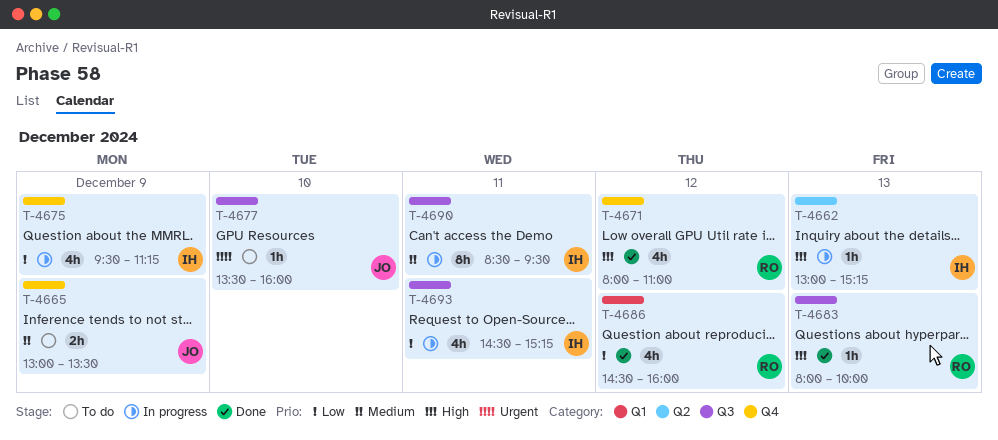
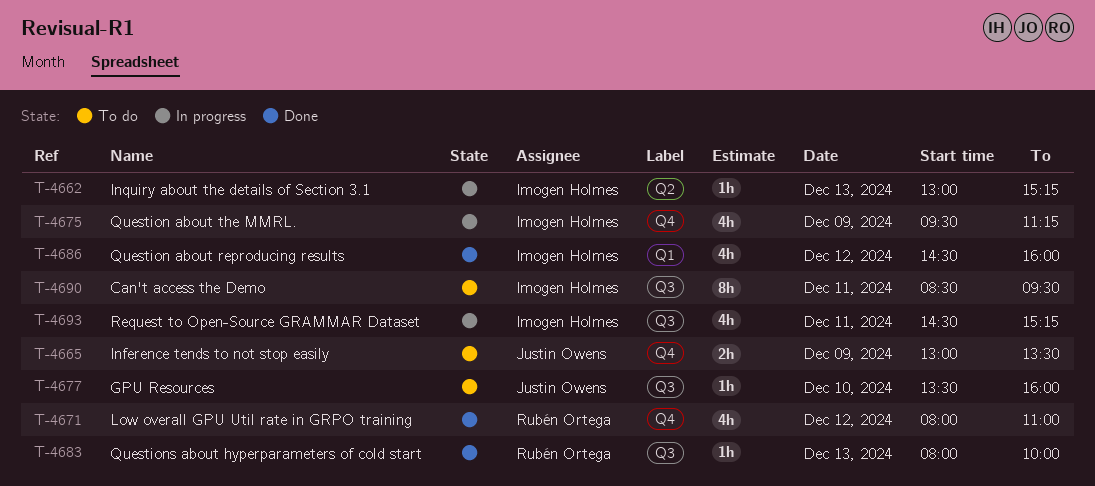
T-4686, owner: Rubén Ortega -> Imogen Holmes
T-4690, status: In progress -> To do

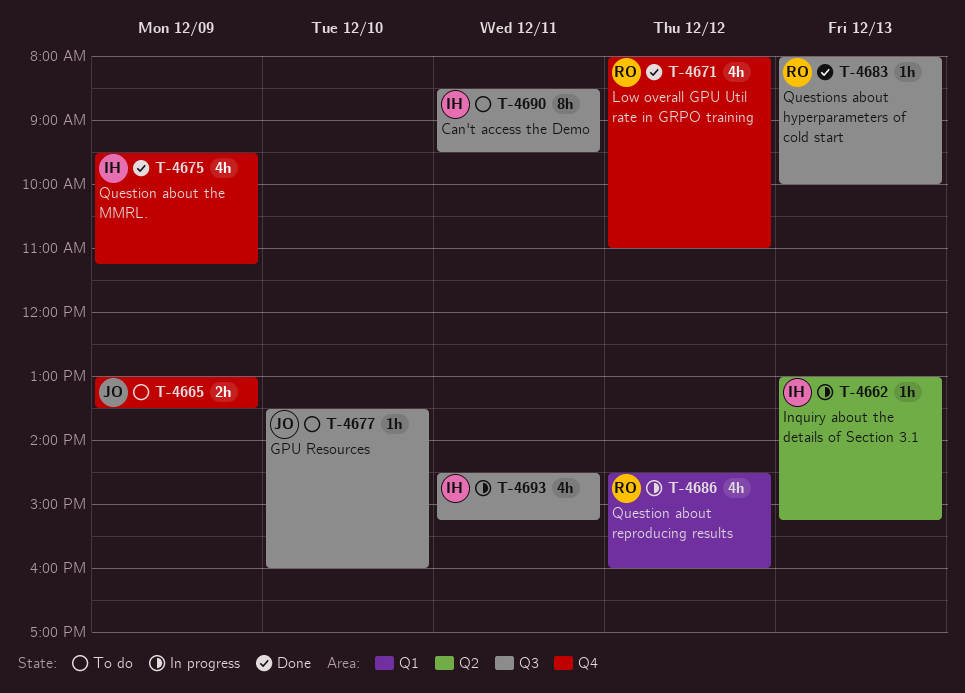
T-4675, status: In progress -> Done
T-4686, status: Done -> In progress
T-4686, owner: Imogen Holmes -> Rubén Ortega

